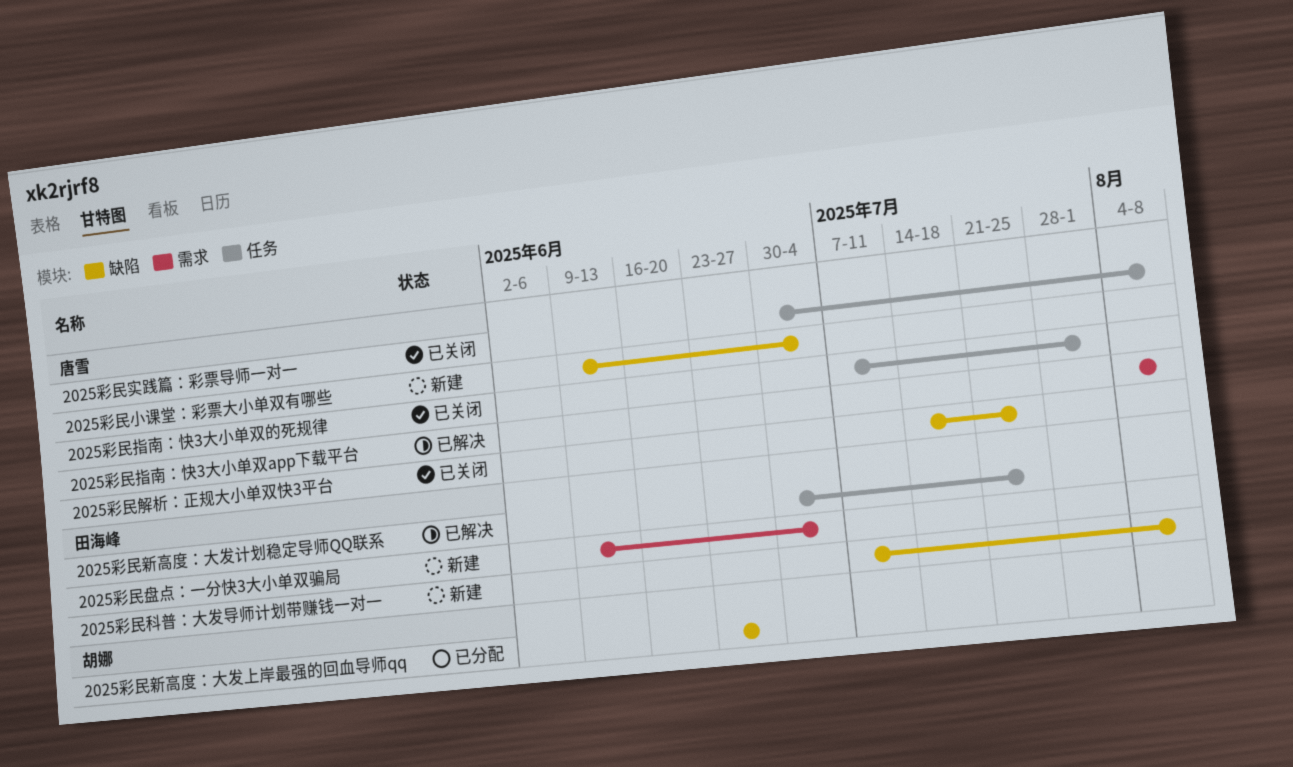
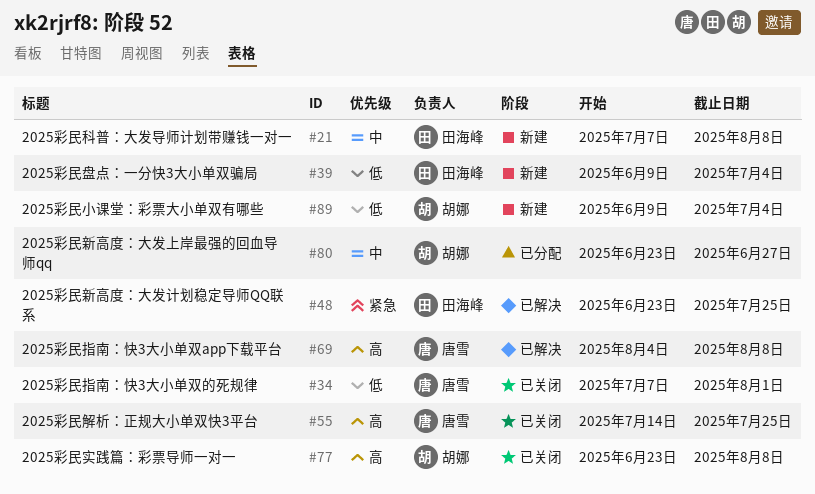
2025彩民实践篇：彩票导师一对一, owner: 唐雪 -> 胡娜
2025彩民实践篇：彩票导师一对一, start: Jun 30 -> Jun 23
2025彩民小课堂：彩票大小单双有哪些, owner: 唐雪 -> 胡娜
2025彩民新高度：大发计划稳定导师QQ联系, start: Jun 30 -> Jun 23

